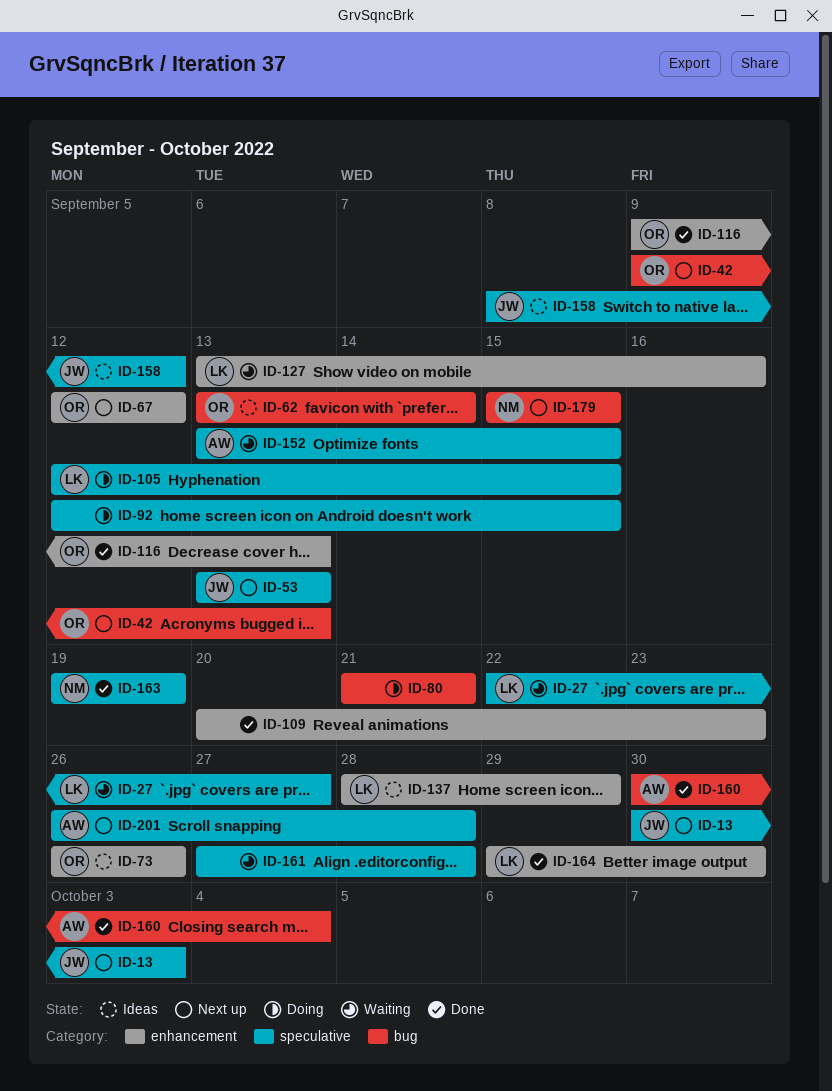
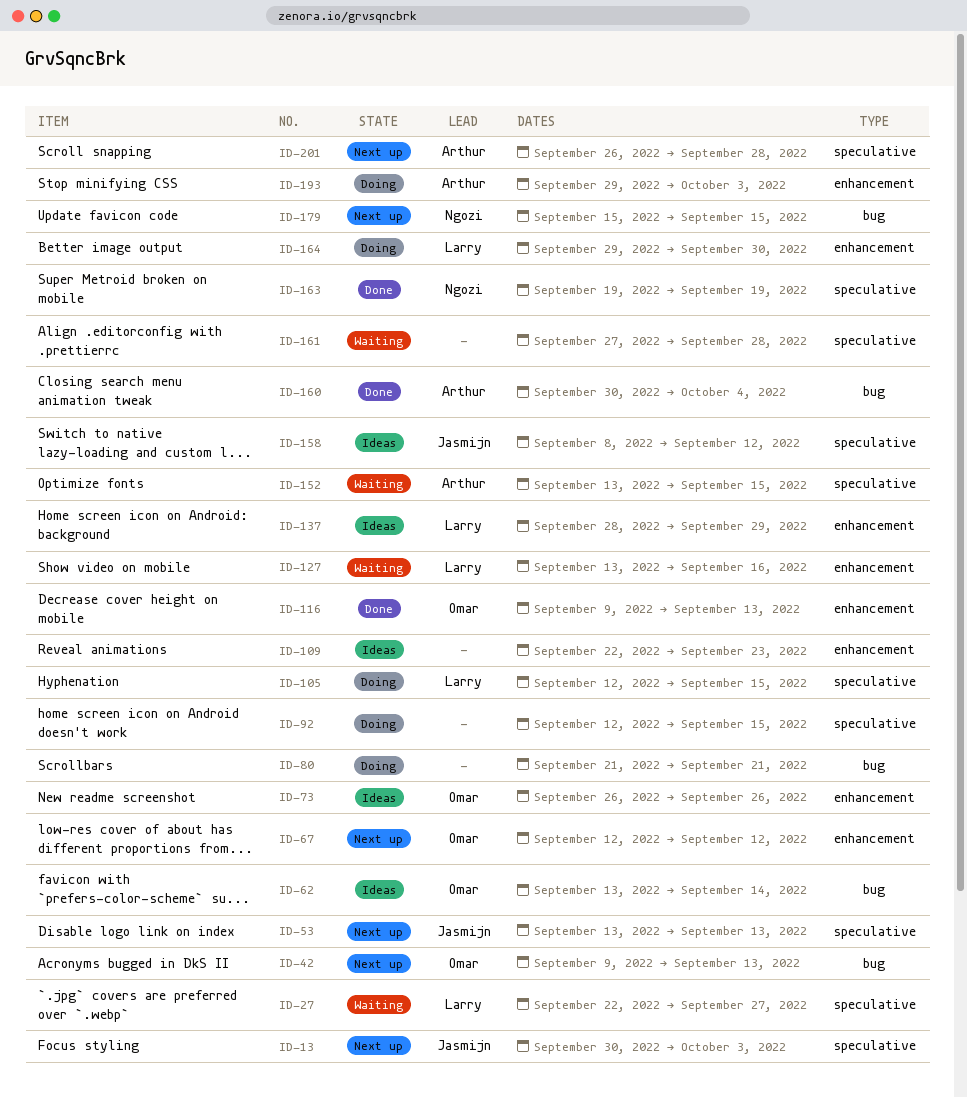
ID-109, status: Done -> Ideas
ID-109, start: Sep 20 -> Sep 22
ID-164, status: Done -> Doing
ID-193: none -> present

